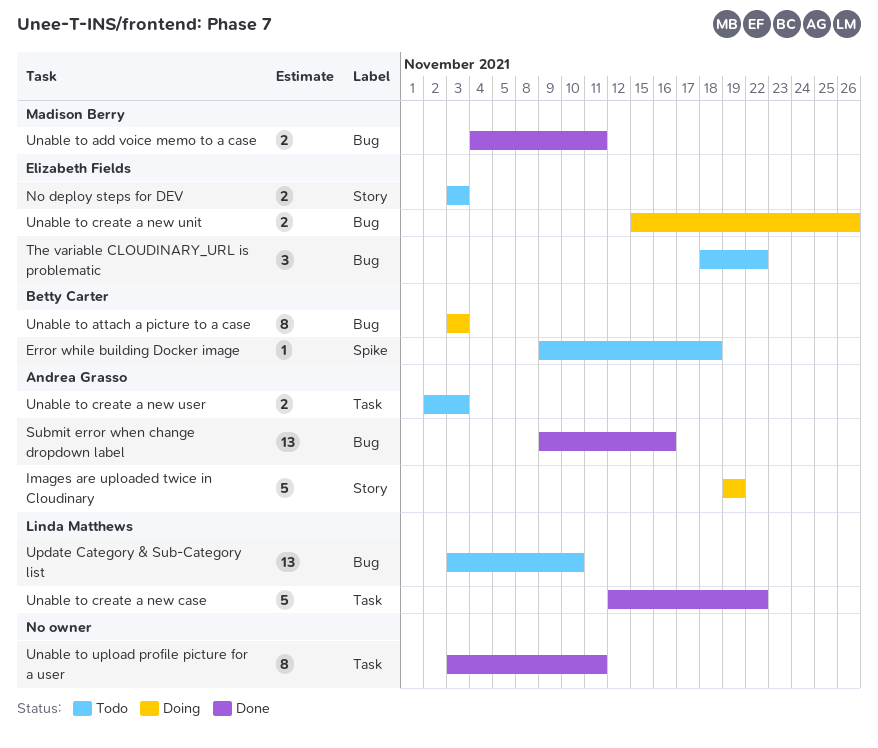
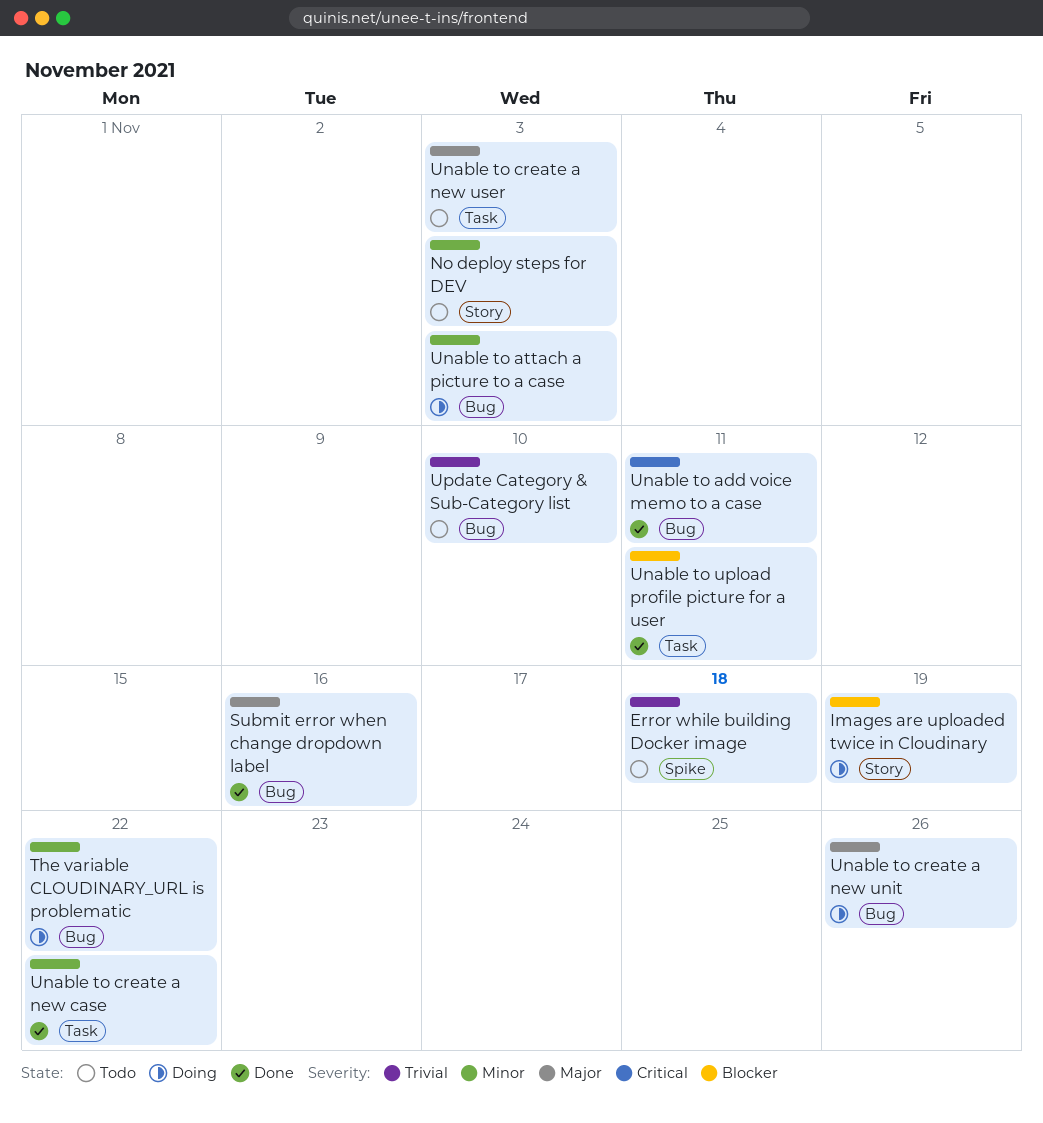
The variable CLOUDINARY_URL is problematic, status: Todo -> Doing

